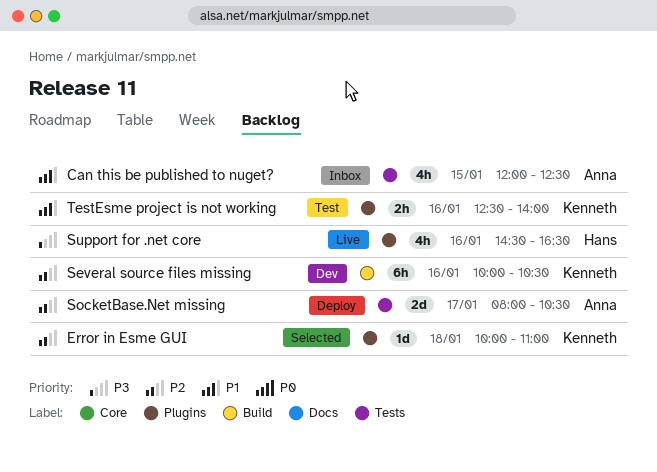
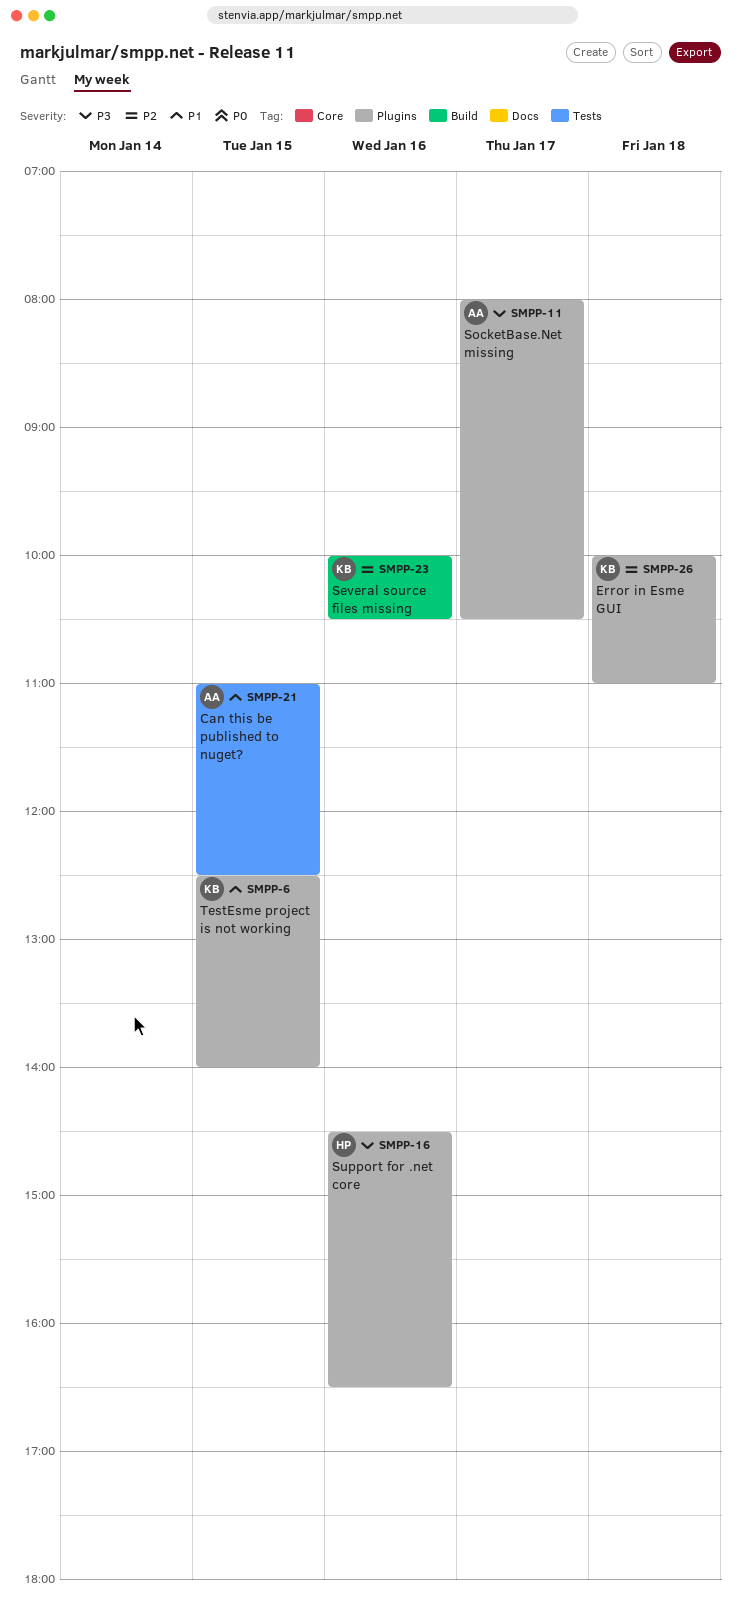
Can this be published to nuget?, begins: 12:00 -> 11:00
SocketBase.Net missing, priority: P2 -> P3
SocketBase.Net missing, label: Tests -> Plugins
TestEsme project is not working, day: Jan 16 -> Jan 15

